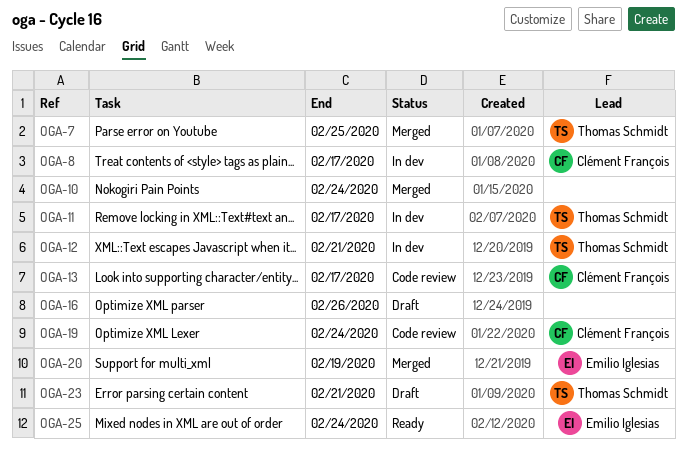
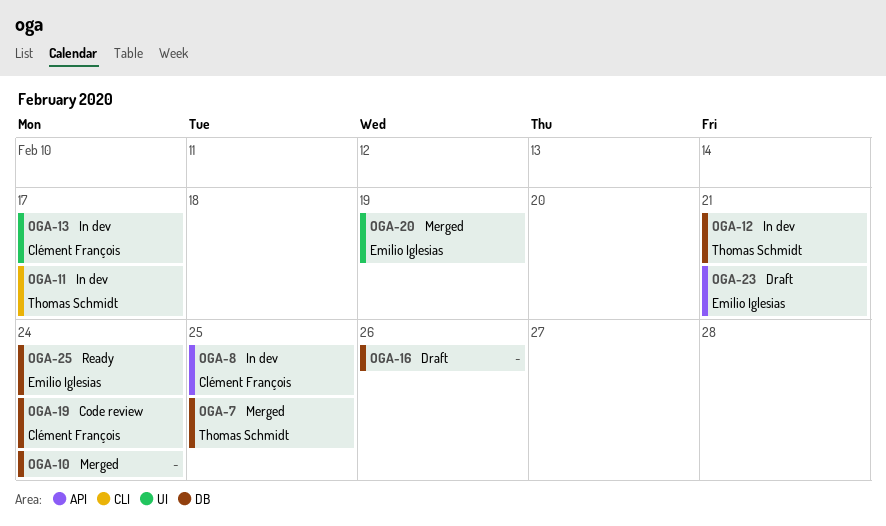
OGA-8, due: Feb 17 -> Feb 25
OGA-13, status: Code review -> In dev
OGA-23, owner: Thomas Schmidt -> Emilio Iglesias

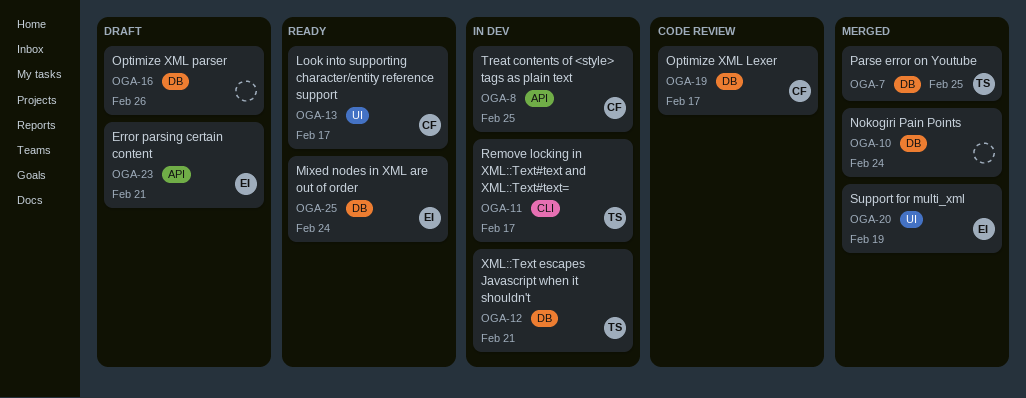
OGA-13, status: In dev -> Ready
OGA-19, due: Feb 24 -> Feb 17

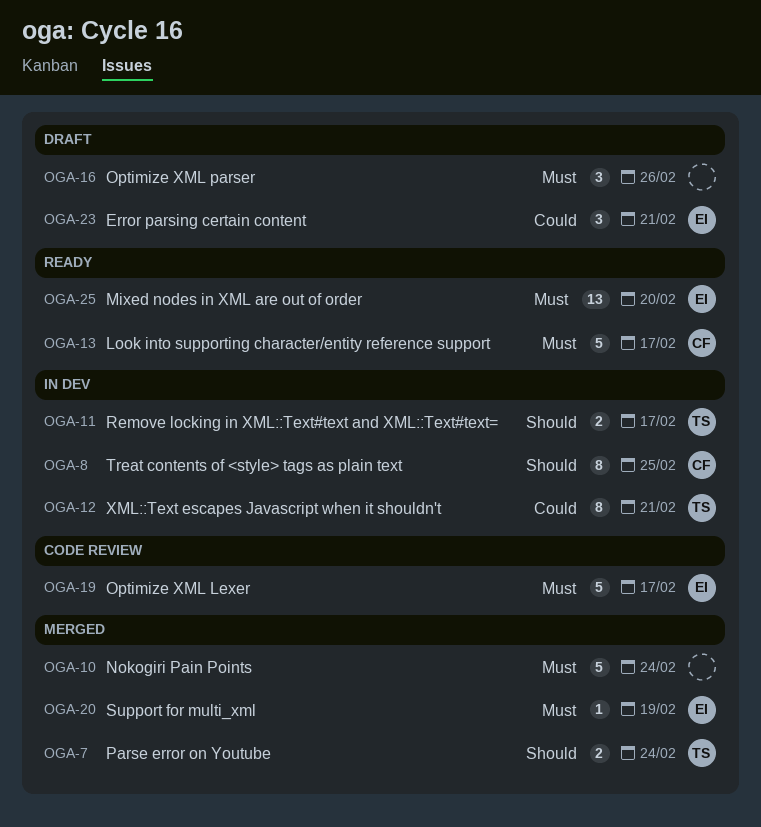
OGA-7, due: Feb 25 -> Feb 24
OGA-19, owner: CF -> EI
OGA-25, due: Feb 24 -> Feb 20

